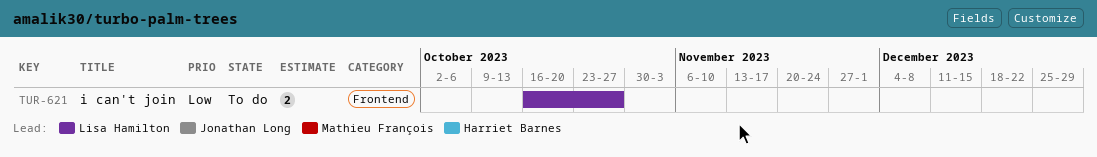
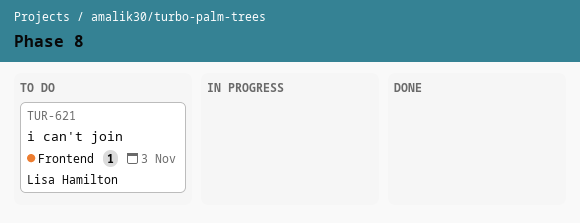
TUR-621, estimate: 2 -> 1
TUR-621, due: Oct 27 -> Nov 3

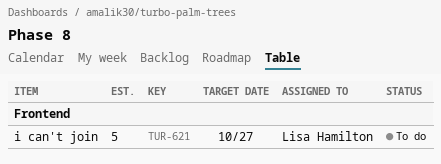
TUR-621, estimate: 1 -> 5
TUR-621, due: Nov 3 -> Oct 27

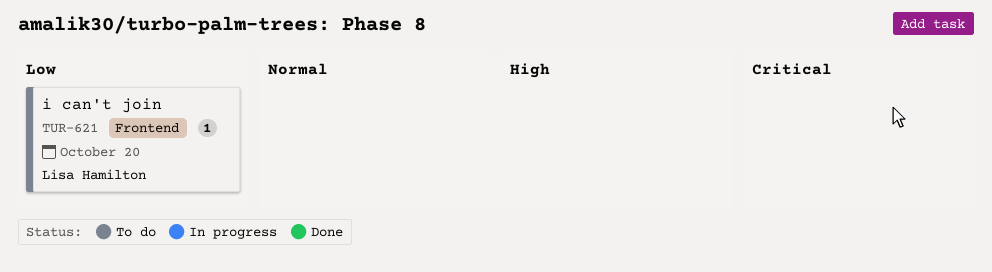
TUR-621, estimate: 5 -> 1
TUR-621, due: Oct 27 -> Oct 20

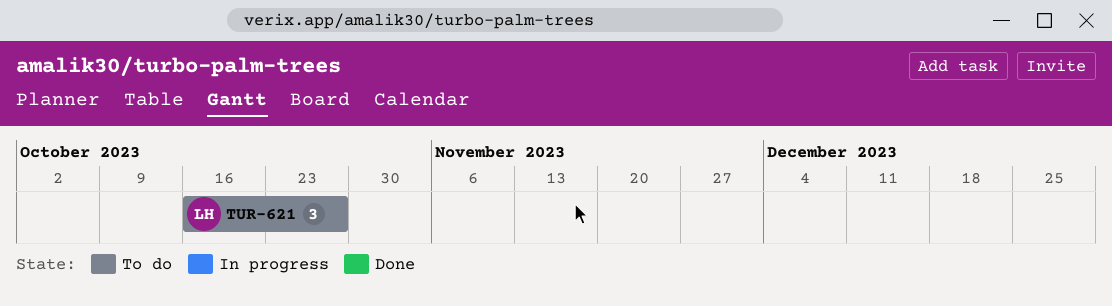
TUR-621, estimate: 1 -> 3
TUR-621, due: Oct 20 -> Oct 27

